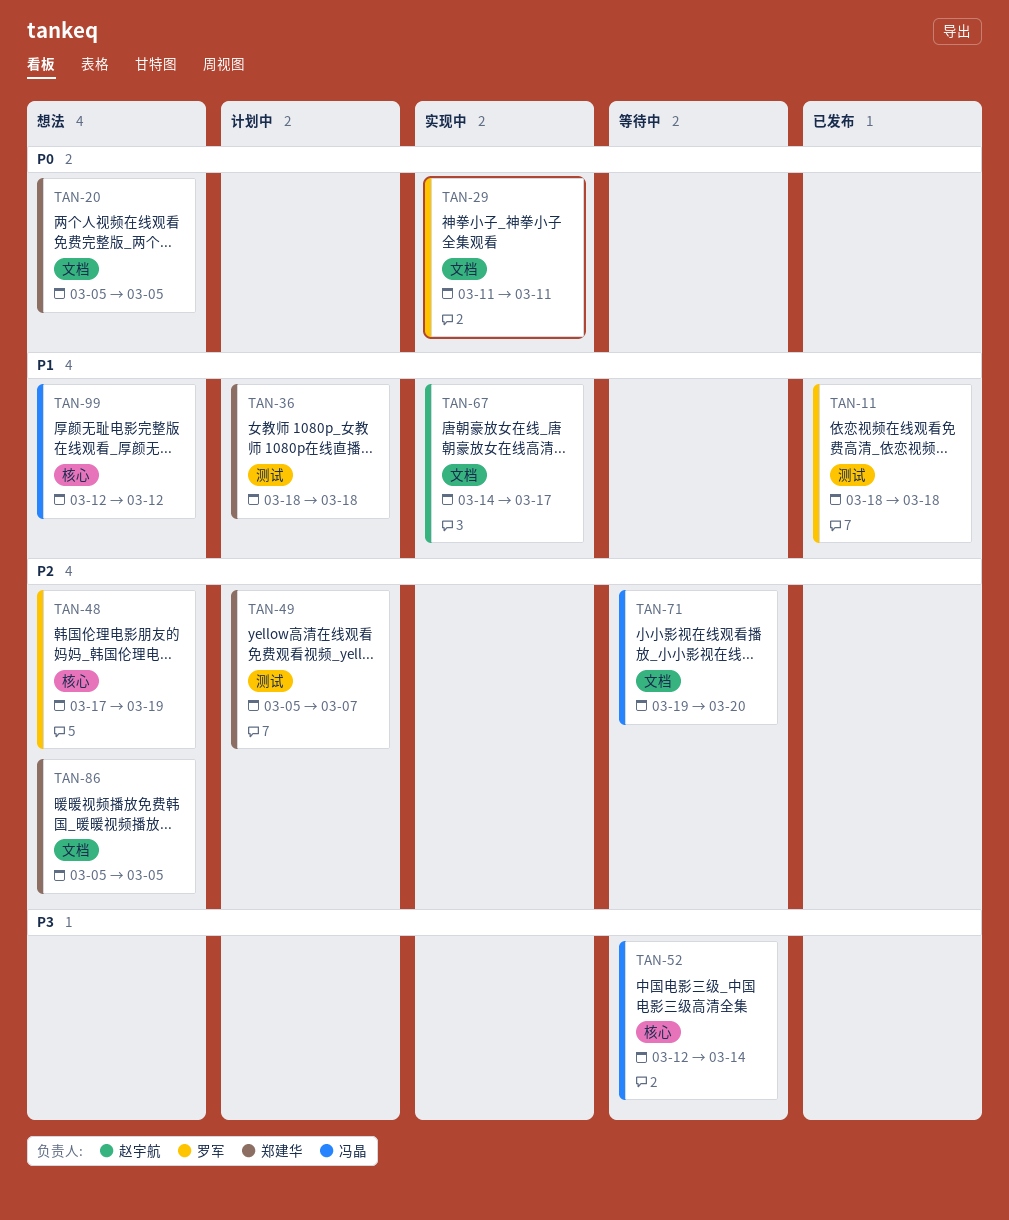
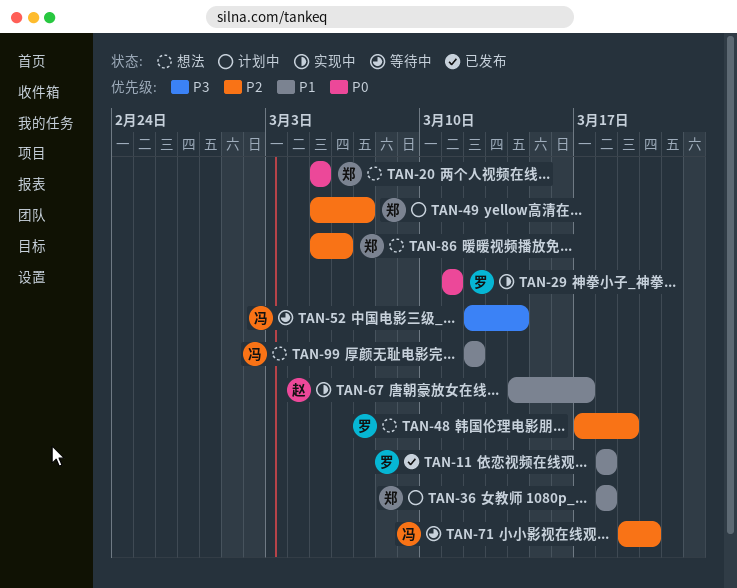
TAN-86, due: Mar 5 -> Mar 6

